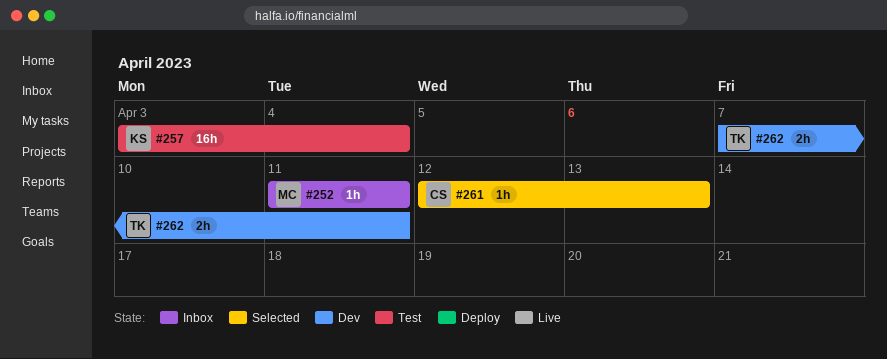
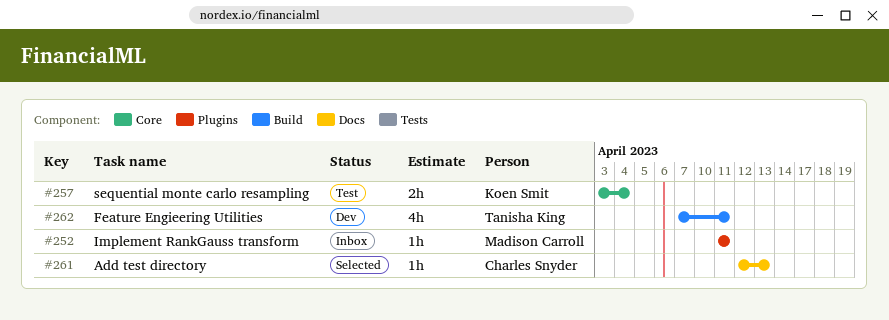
#257, estimate: 16h -> 2h
#262, estimate: 2h -> 4h

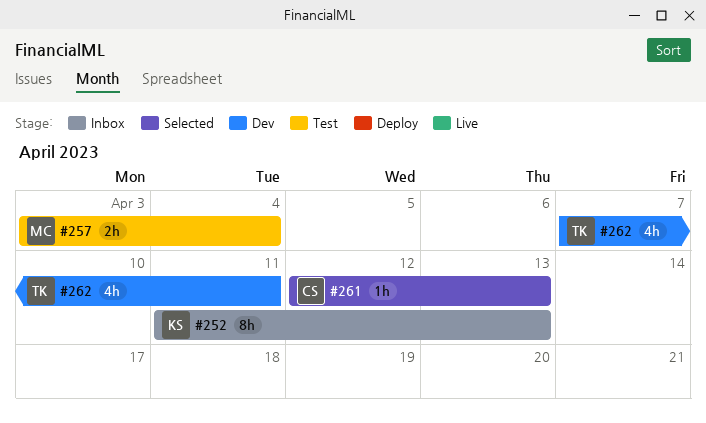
#252, owner: Madison Carroll -> Koen Smit
#252, estimate: 1h -> 8h
#252, due: Apr 11 -> Apr 13
#257, owner: Koen Smit -> Madison Carroll

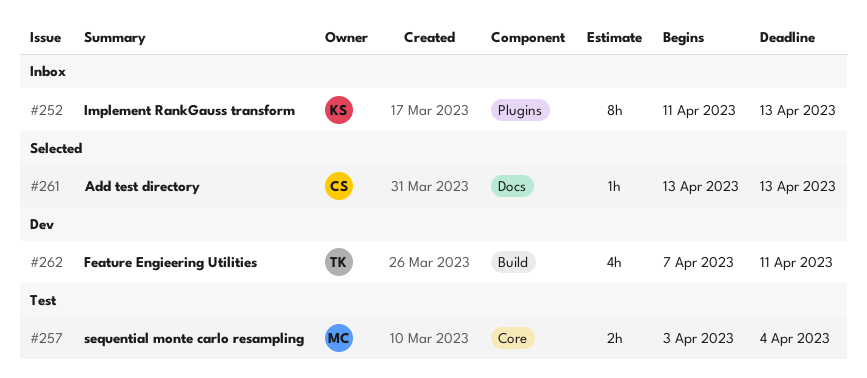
#261, start: Apr 12 -> Apr 13

